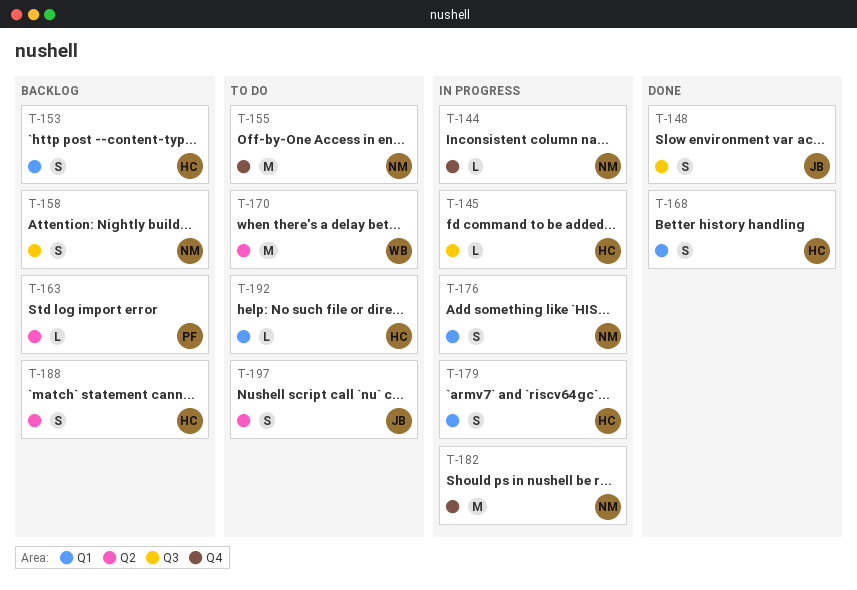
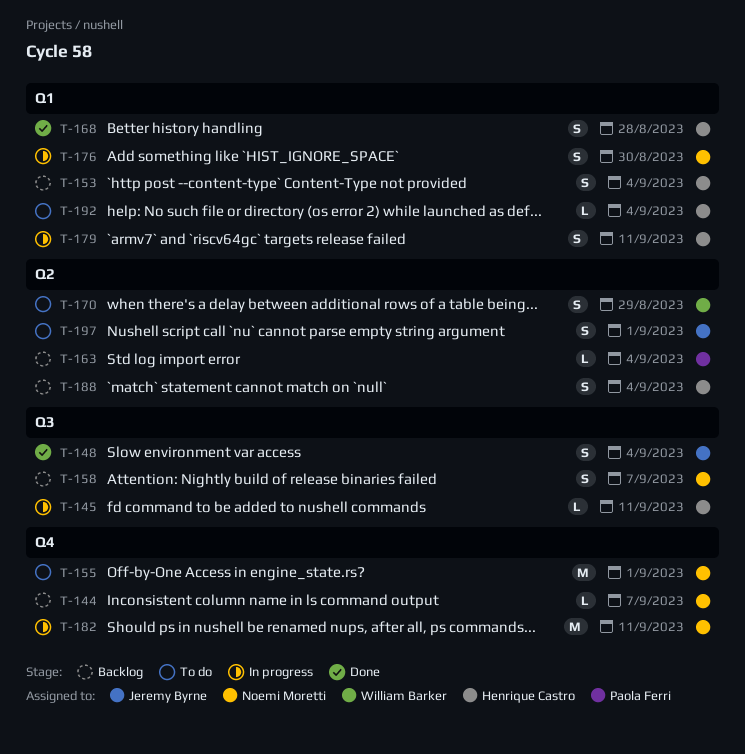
T-144, status: In progress -> Backlog
T-170, estimate: M -> S

